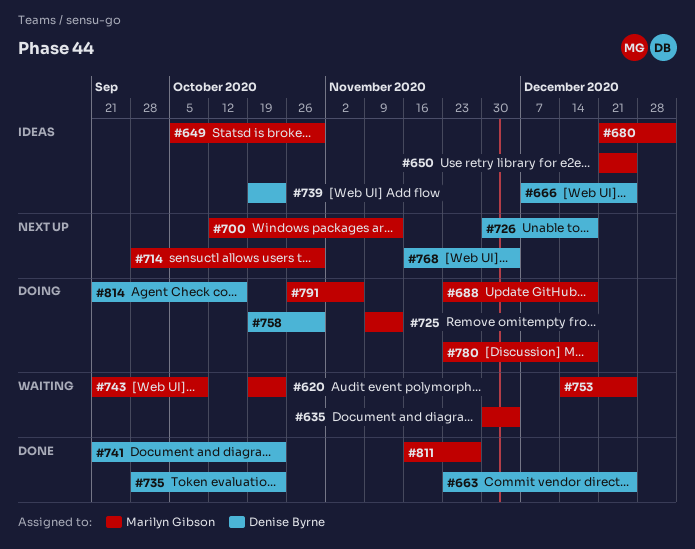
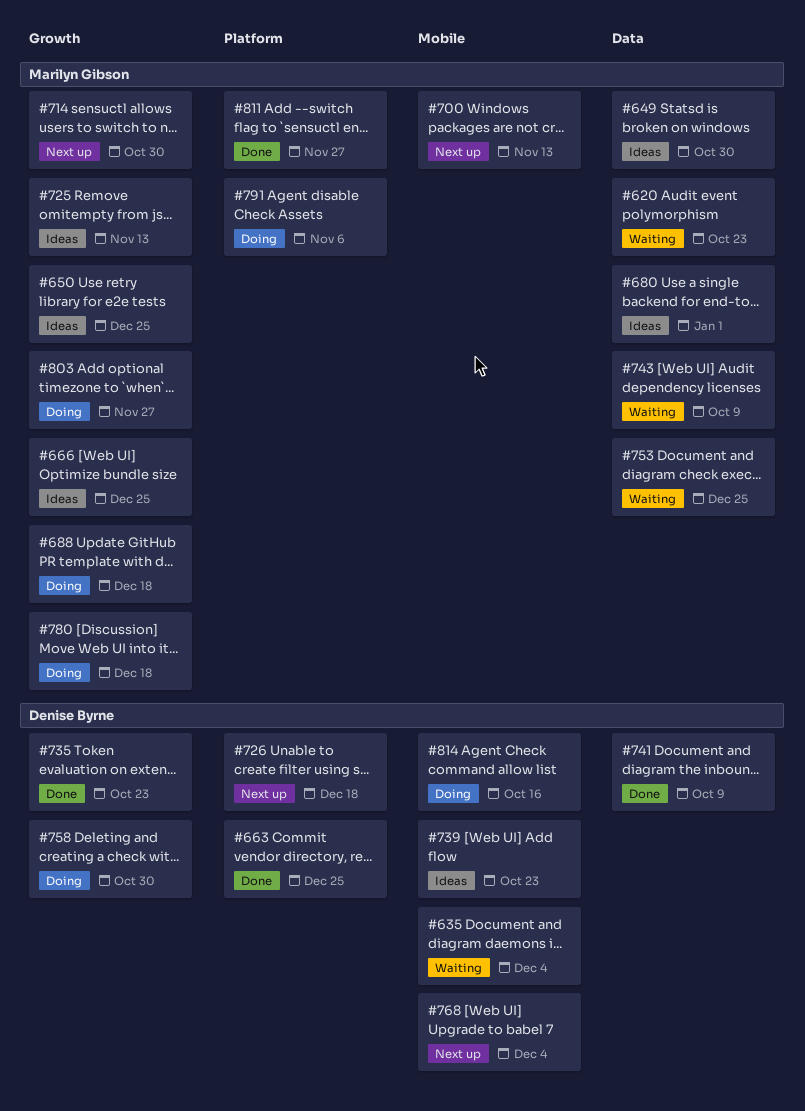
#635, owner: Marilyn Gibson -> Denise Byrne
#666, owner: Denise Byrne -> Marilyn Gibson
#725, status: Doing -> Ideas
#741, due: Oct 23 -> Oct 9
#803: none -> present

